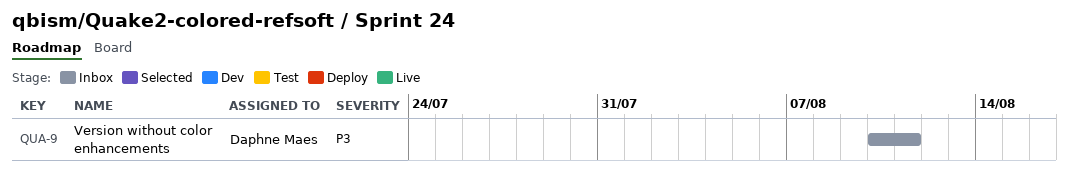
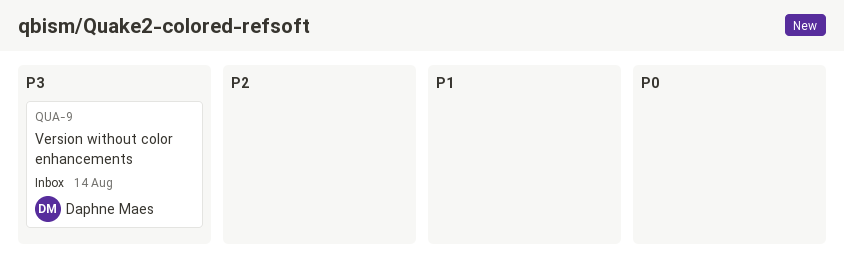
QUA-9, due: Aug 11 -> Aug 14

